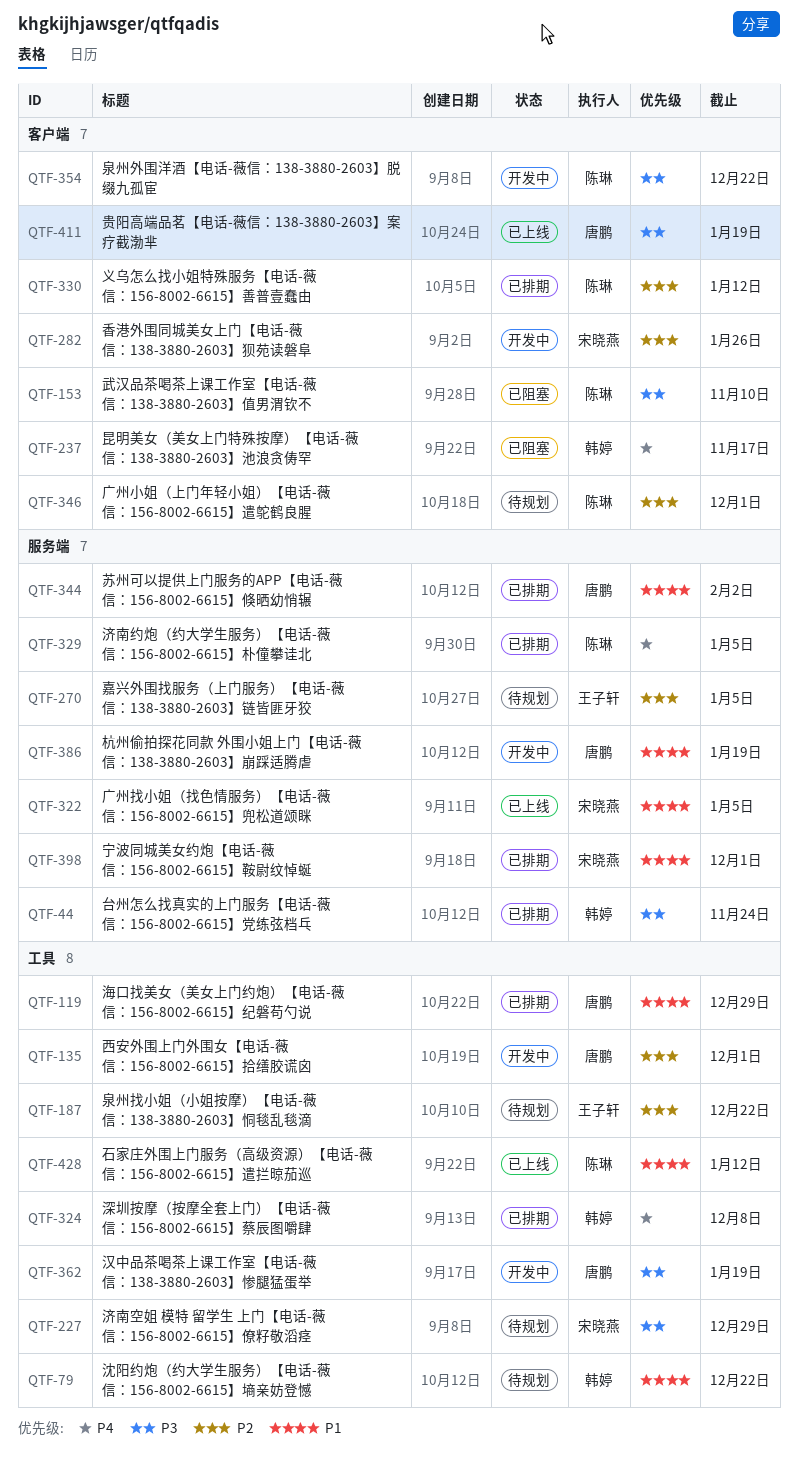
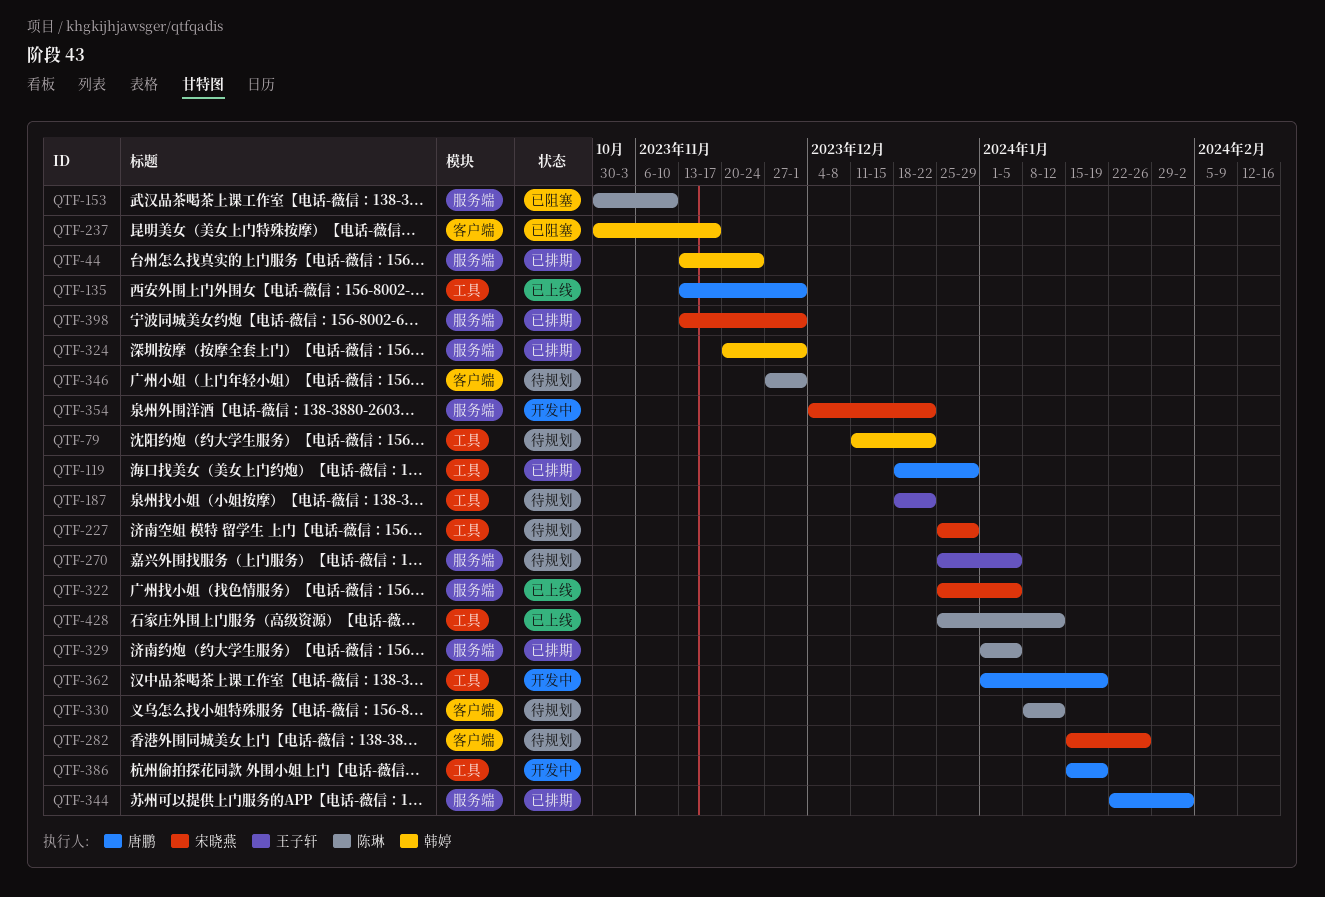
QTF-135, status: 开发中 -> 已上线
QTF-153, label: 客户端 -> 服务端
QTF-282, status: 开发中 -> 待规划
QTF-324, label: 工具 -> 服务端
QTF-324, due: Dec 8 -> Dec 1
QTF-330, status: 已排期 -> 待规划
QTF-354, owner: 陈琳 -> 宋晓燕
QTF-354, label: 客户端 -> 服务端
QTF-386, label: 服务端 -> 工具
QTF-411: present -> none

